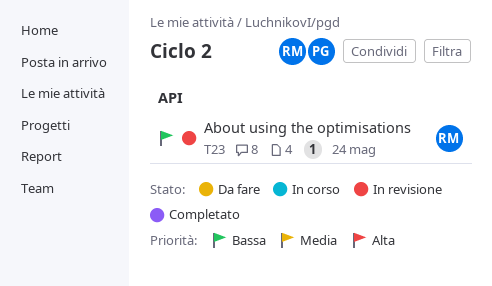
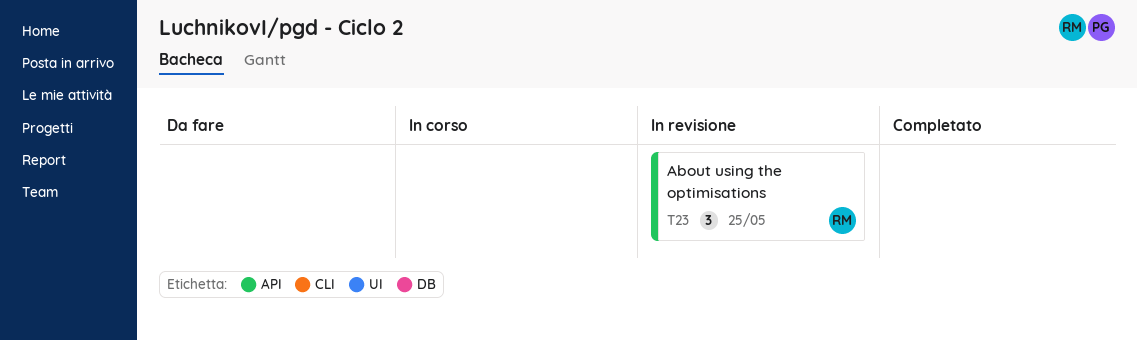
T23, estimate: 1 -> 3
T23, due: May 24 -> May 25

